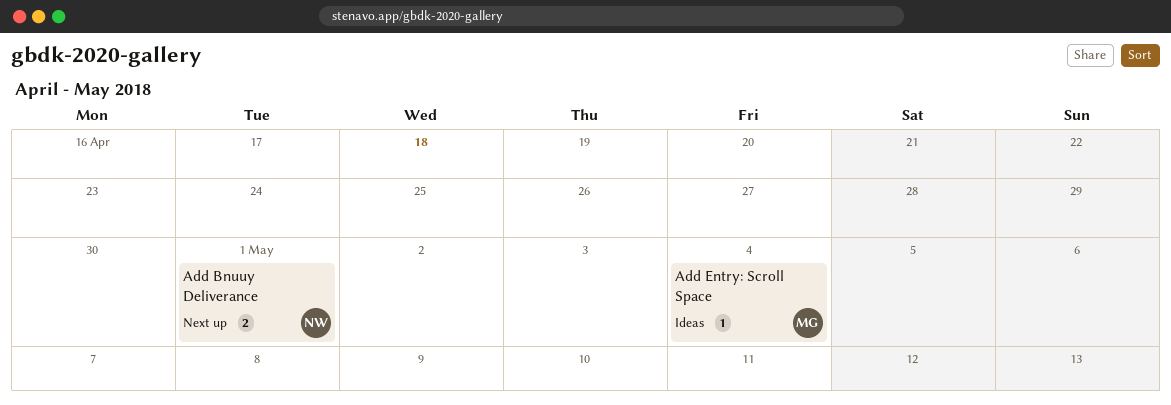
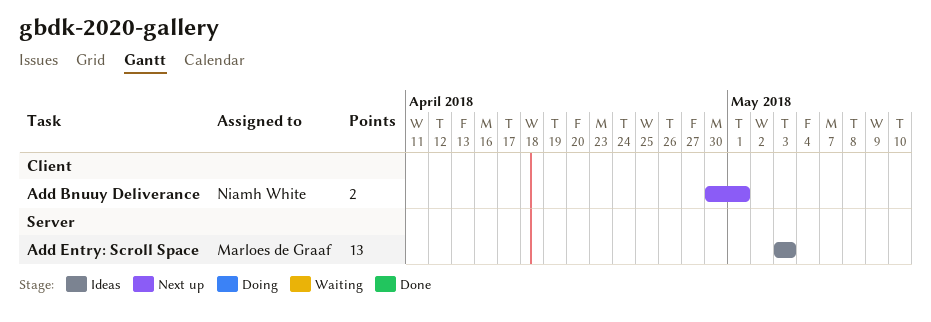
Add Entry: Scroll Space, estimate: 1 -> 13
Add Entry: Scroll Space, due: May 4 -> May 3

